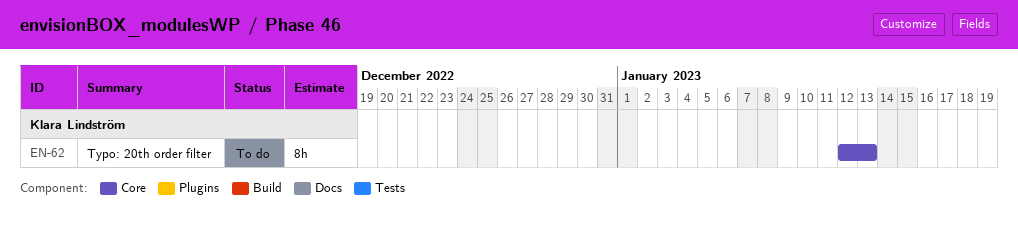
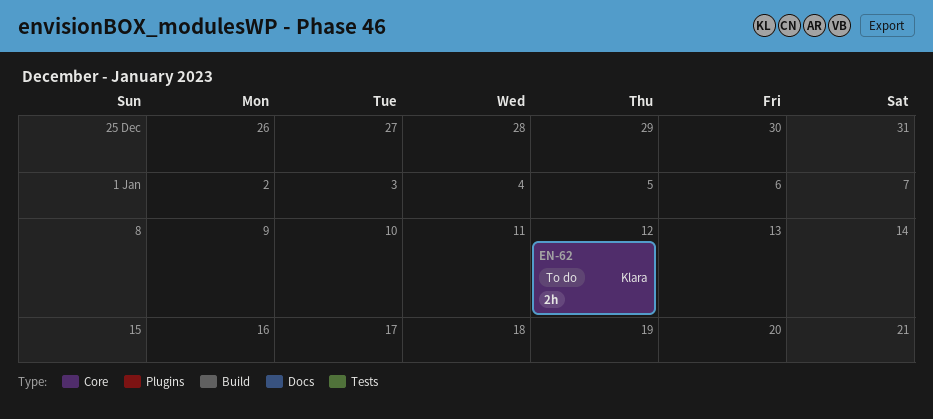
EN-62, estimate: 8h -> 2h
EN-62, due: Jan 13 -> Jan 12

